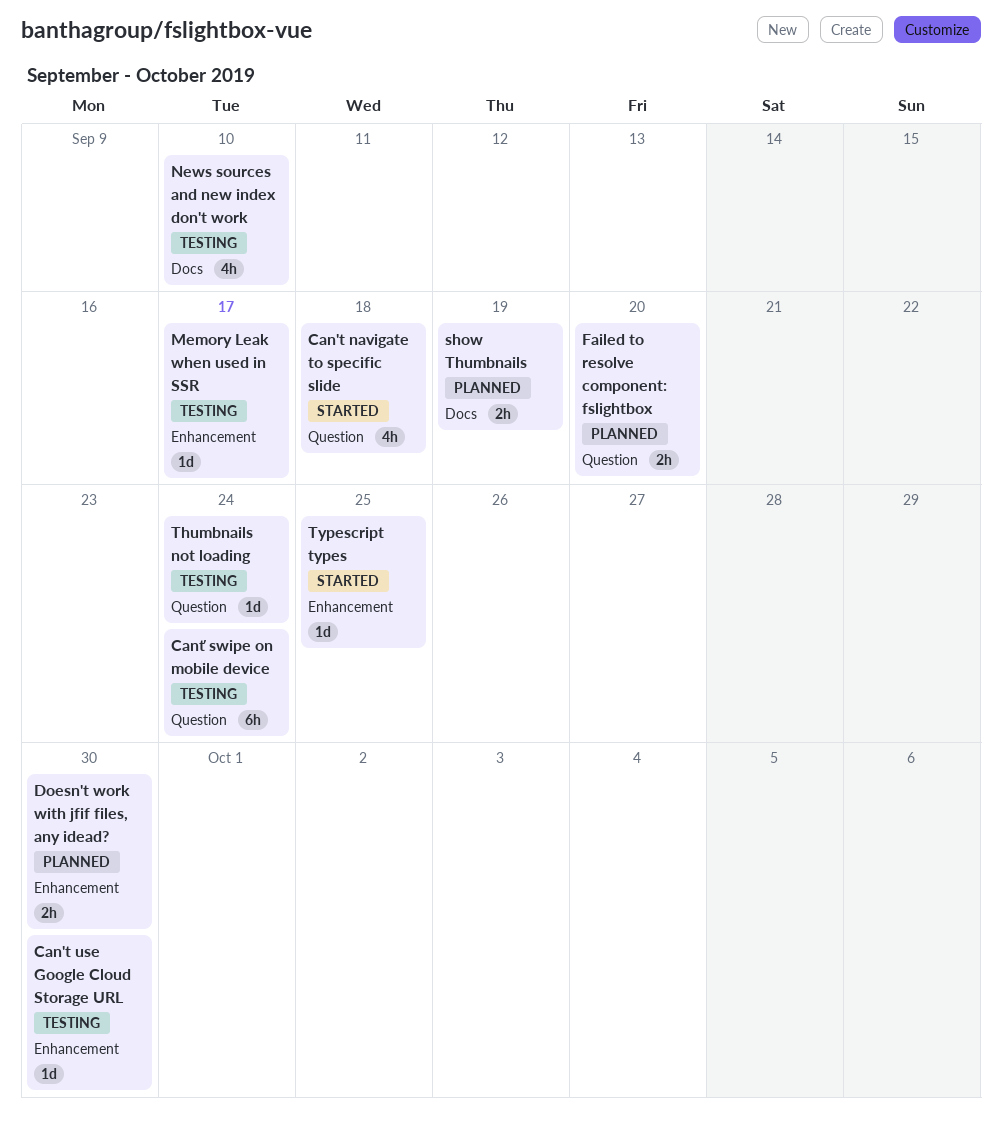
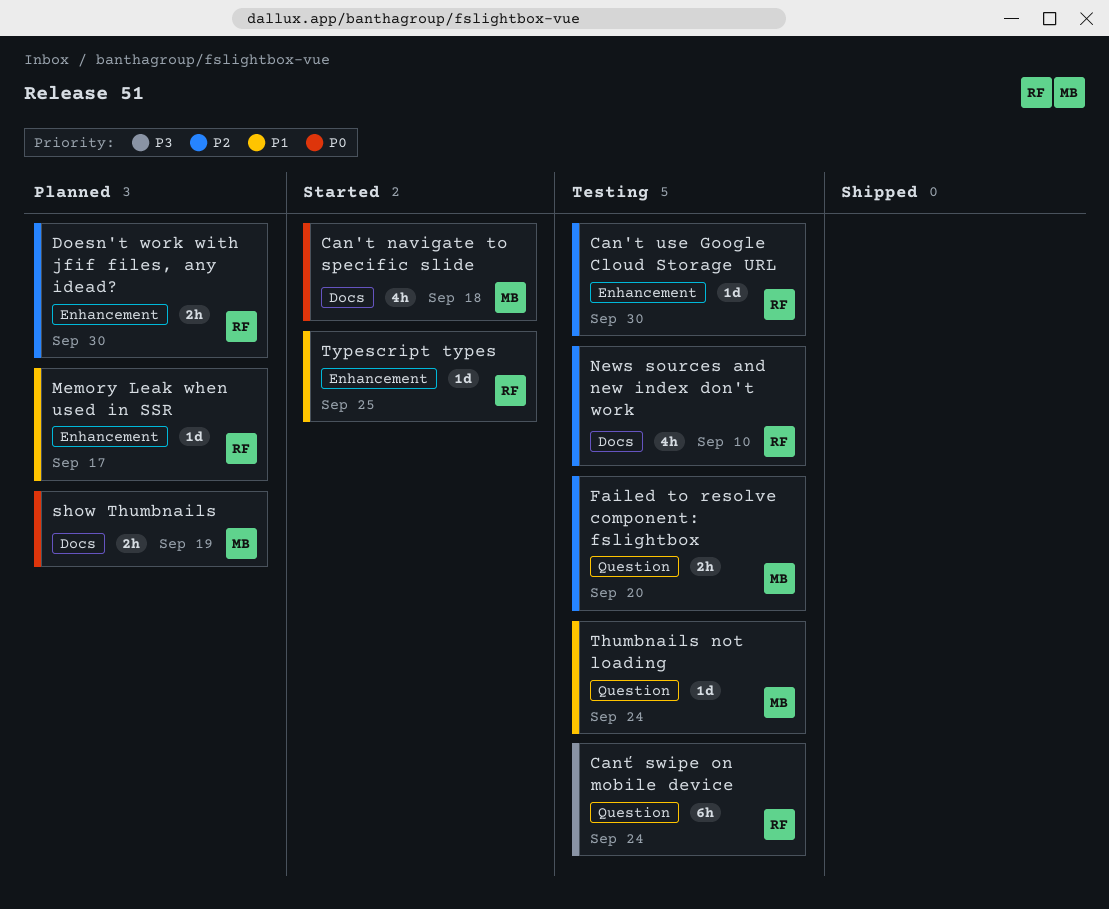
Can't navigate to specific slide, label: Question -> Docs
Failed to resolve component: fslightbox, status: Planned -> Testing
Memory Leak when used in SSR, status: Testing -> Planned

